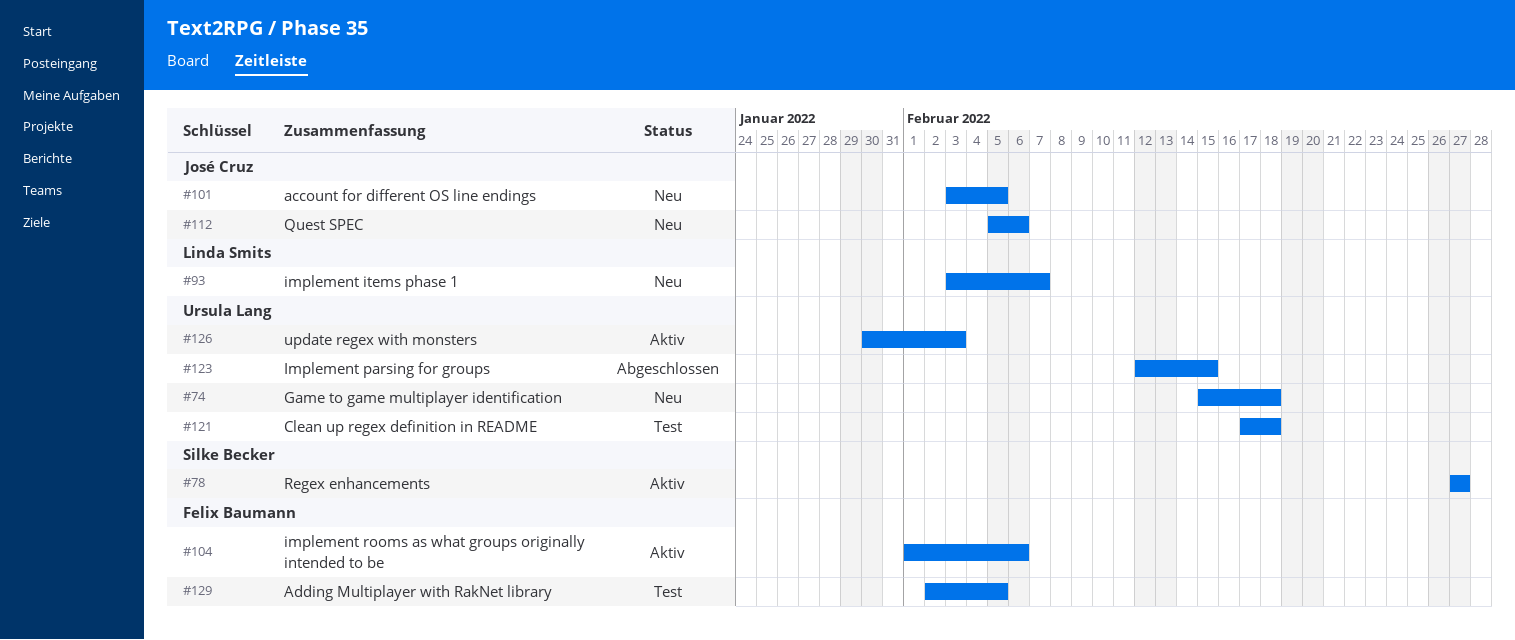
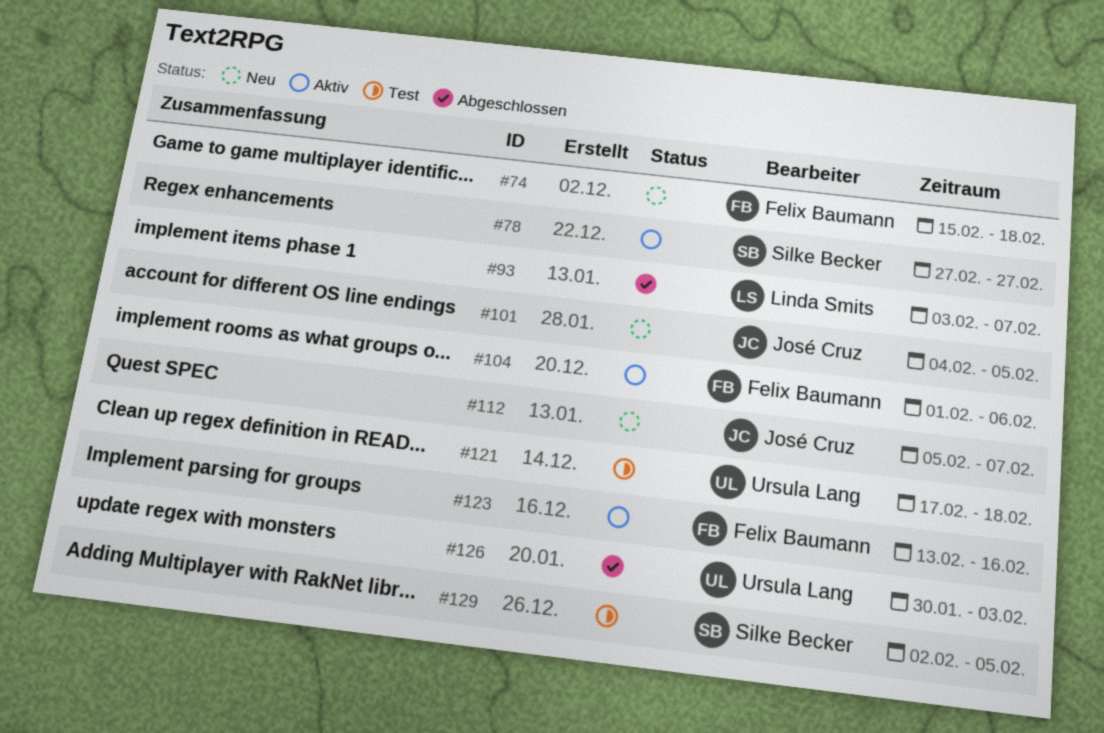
#74, owner: Ursula Lang -> Felix Baumann
#93, status: Neu -> Abgeschlossen
#101, start: Feb 3 -> Feb 4
#112, due: Feb 6 -> Feb 7
#123, status: Abgeschlossen -> Aktiv
#123, owner: Ursula Lang -> Felix Baumann
#123, start: Feb 12 -> Feb 13
#123, due: Feb 15 -> Feb 16
#126, status: Aktiv -> Abgeschlossen
#129, owner: Felix Baumann -> Silke Becker

